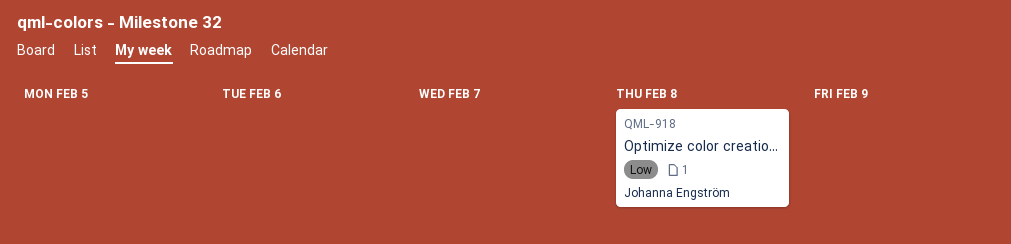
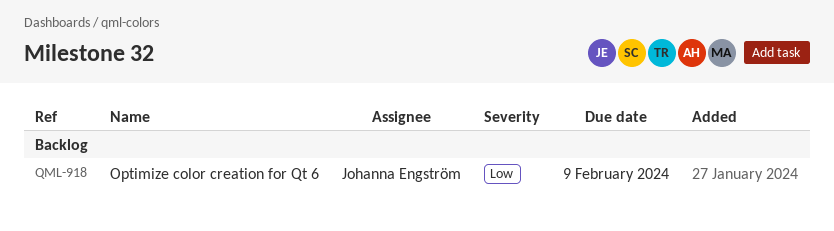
QML-918, due: Feb 8 -> Feb 9

